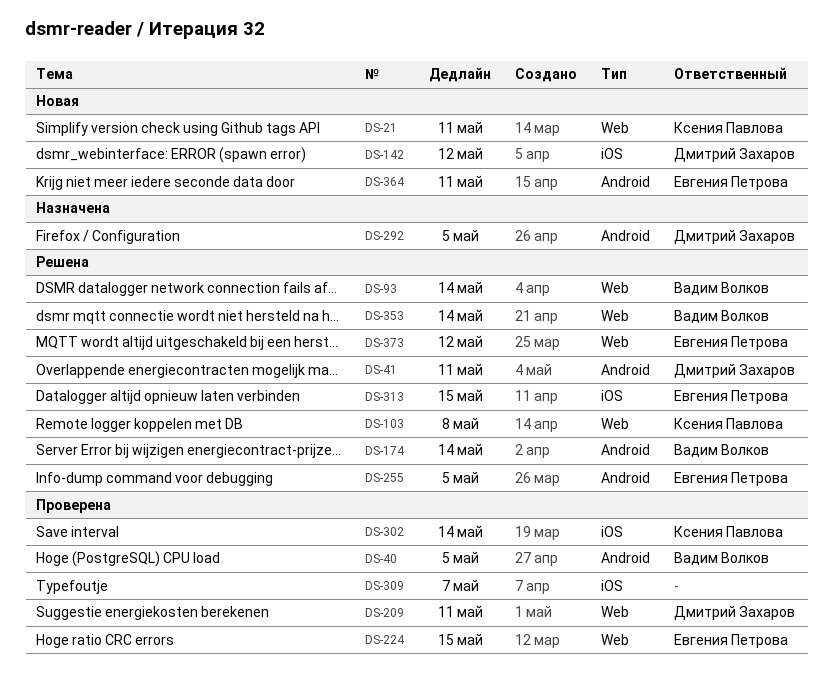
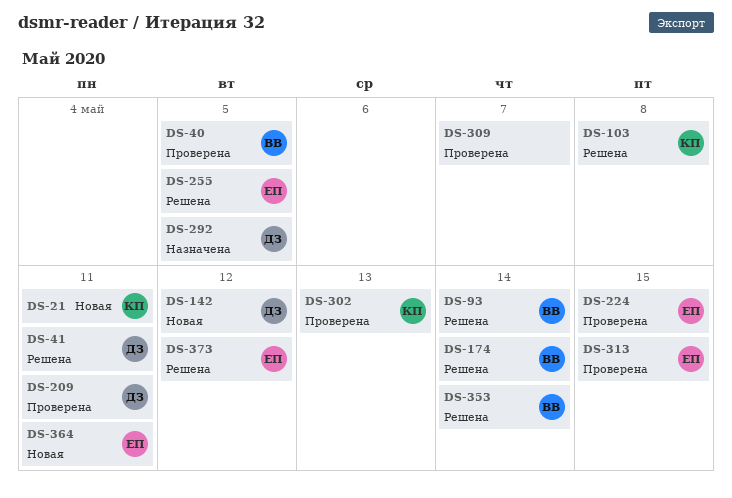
DS-302, due: May 14 -> May 13
DS-313, status: Решена -> Проверена

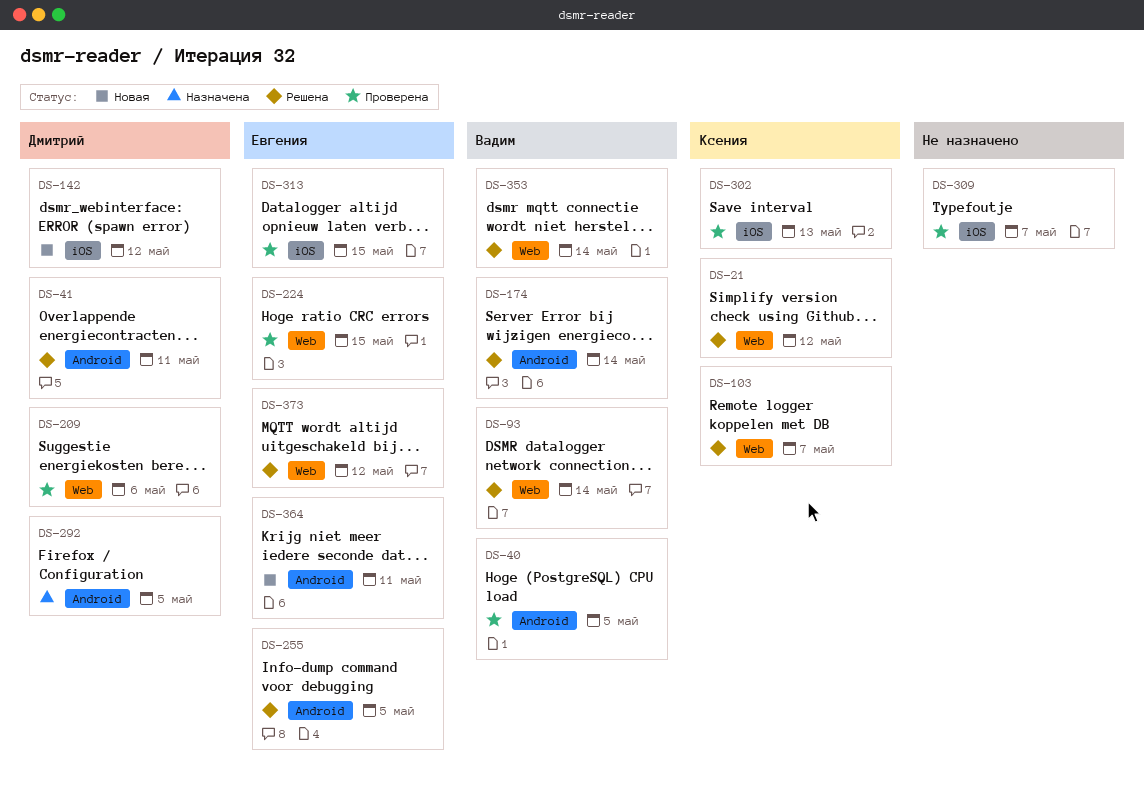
DS-21, status: Новая -> Решена
DS-21, due: May 11 -> May 12
DS-103, due: May 8 -> May 7
DS-209, due: May 11 -> May 6

